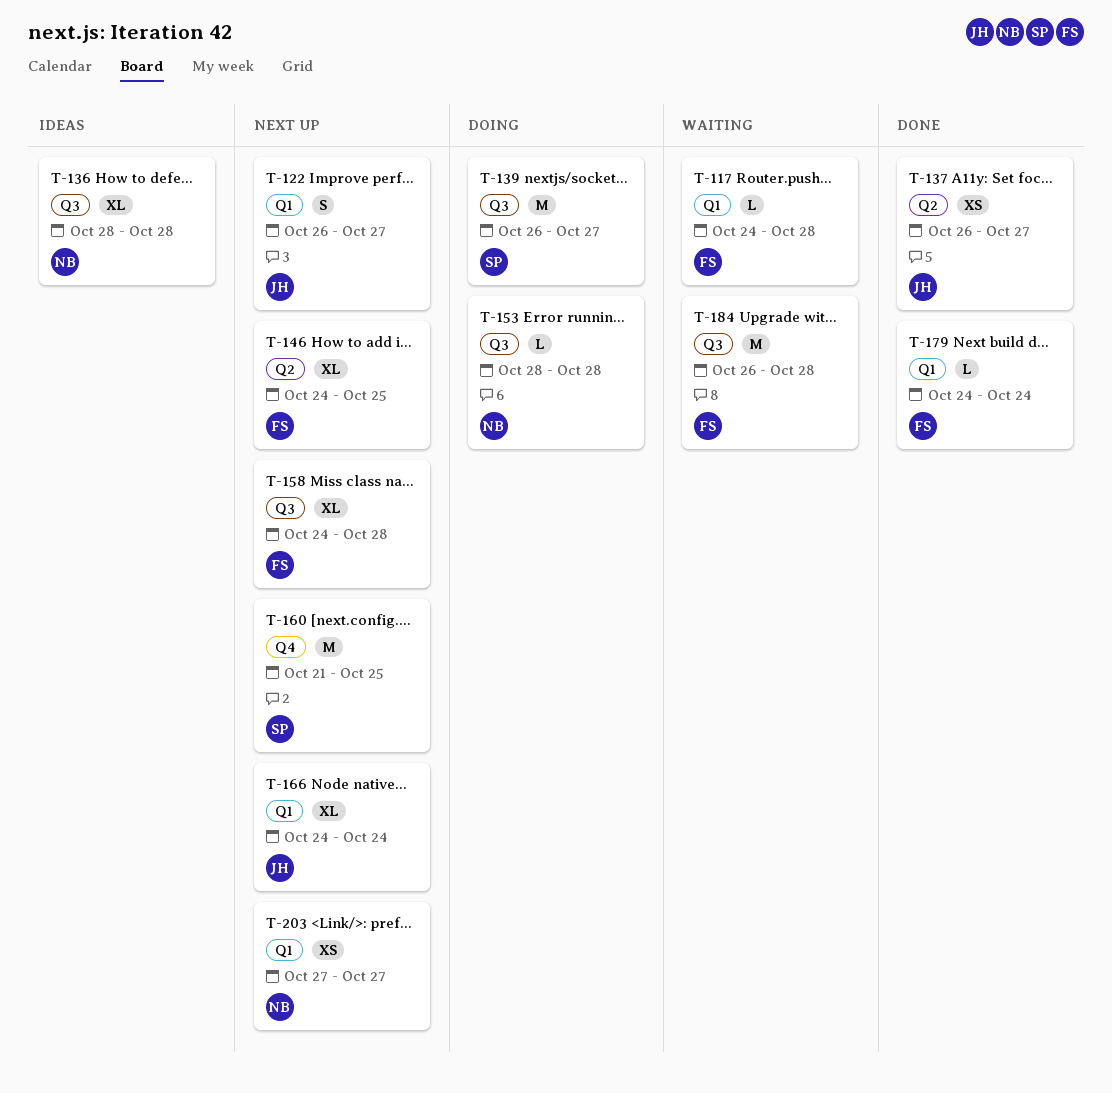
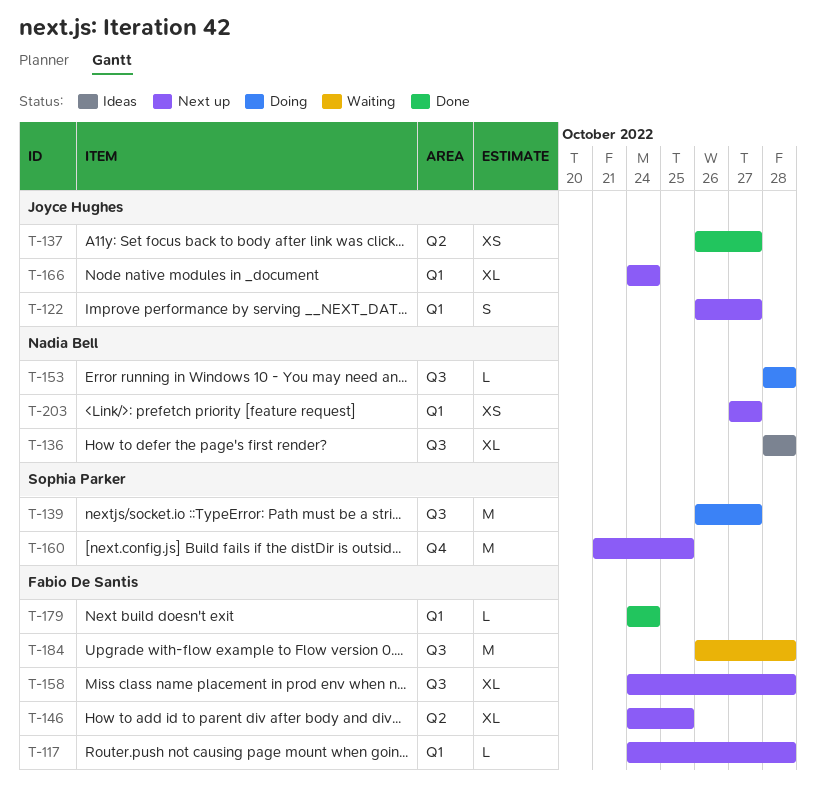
T-117, status: Waiting -> Next up

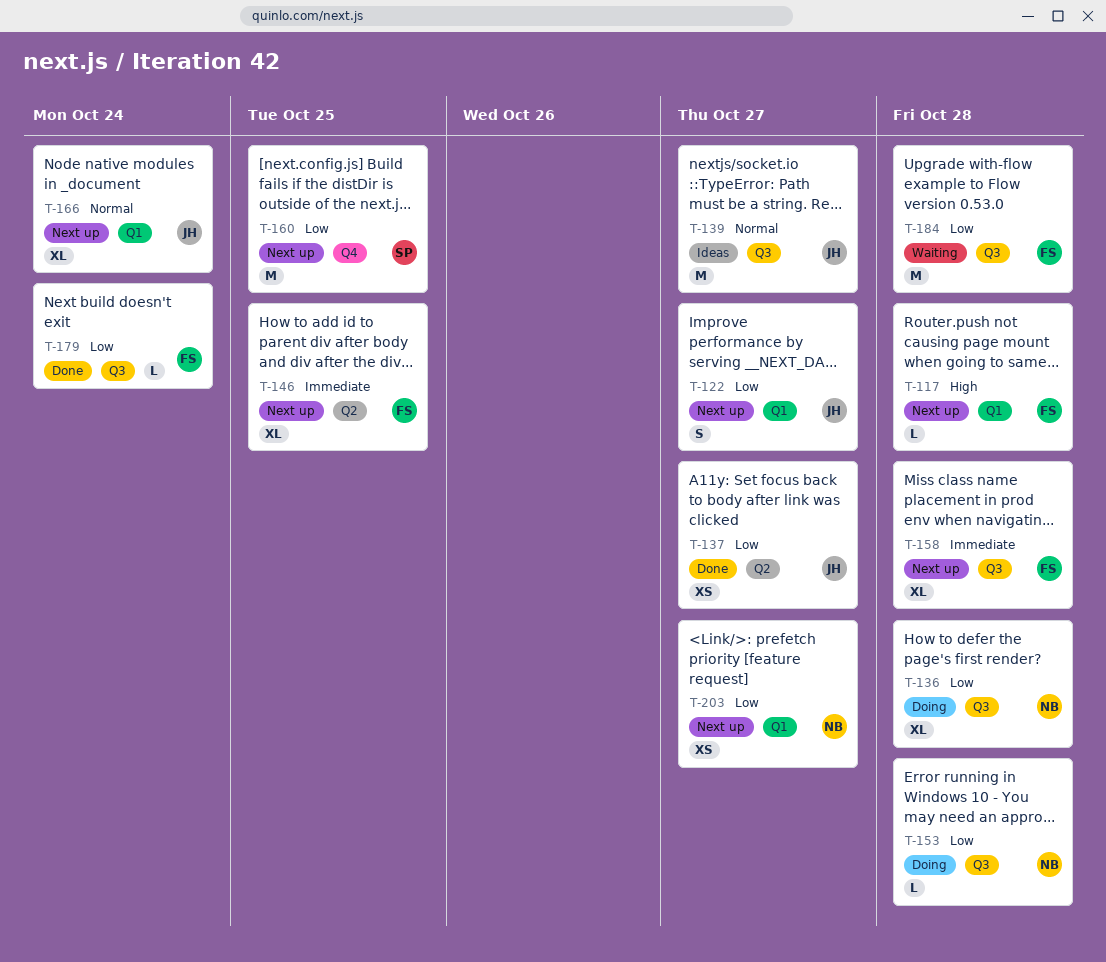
T-136, status: Ideas -> Doing
T-139, status: Doing -> Ideas
T-139, owner: Sophia Parker -> Joyce Hughes
T-179, label: Q1 -> Q3

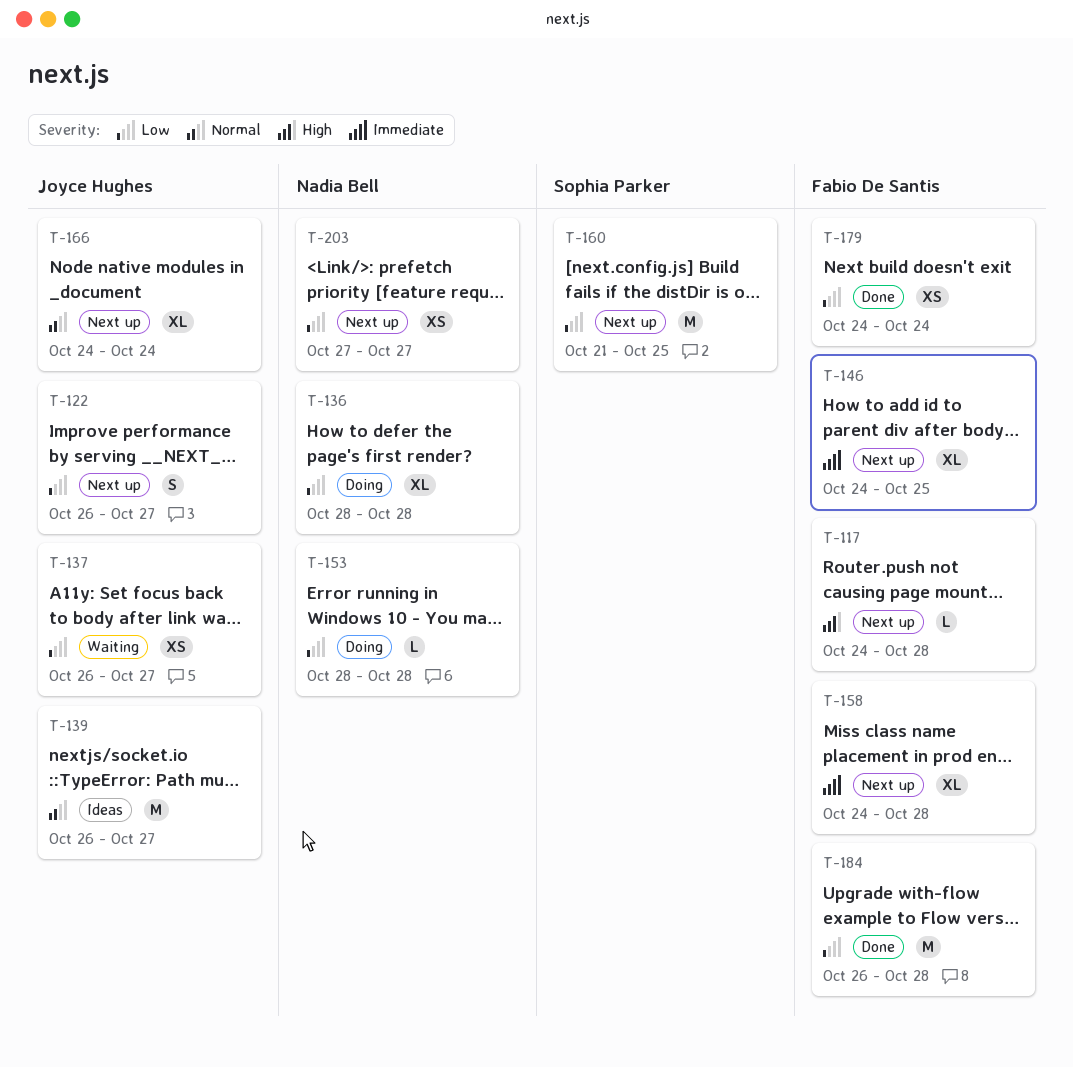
T-137, status: Done -> Waiting
T-179, estimate: L -> XS
T-184, status: Waiting -> Done

